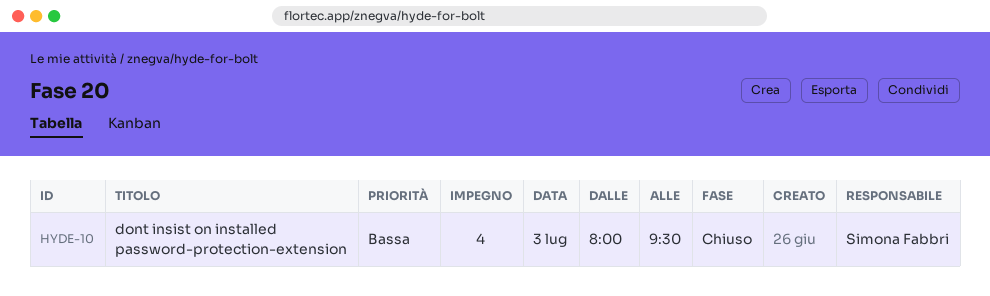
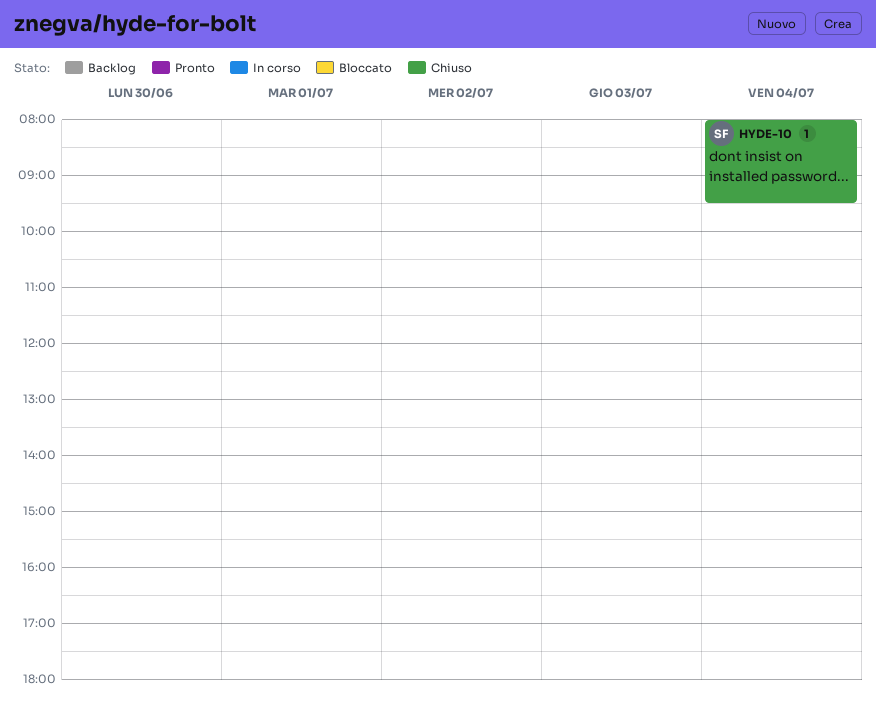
HYDE-10, estimate: 4 -> 1
HYDE-10, day: Jul 3 -> Jul 4

